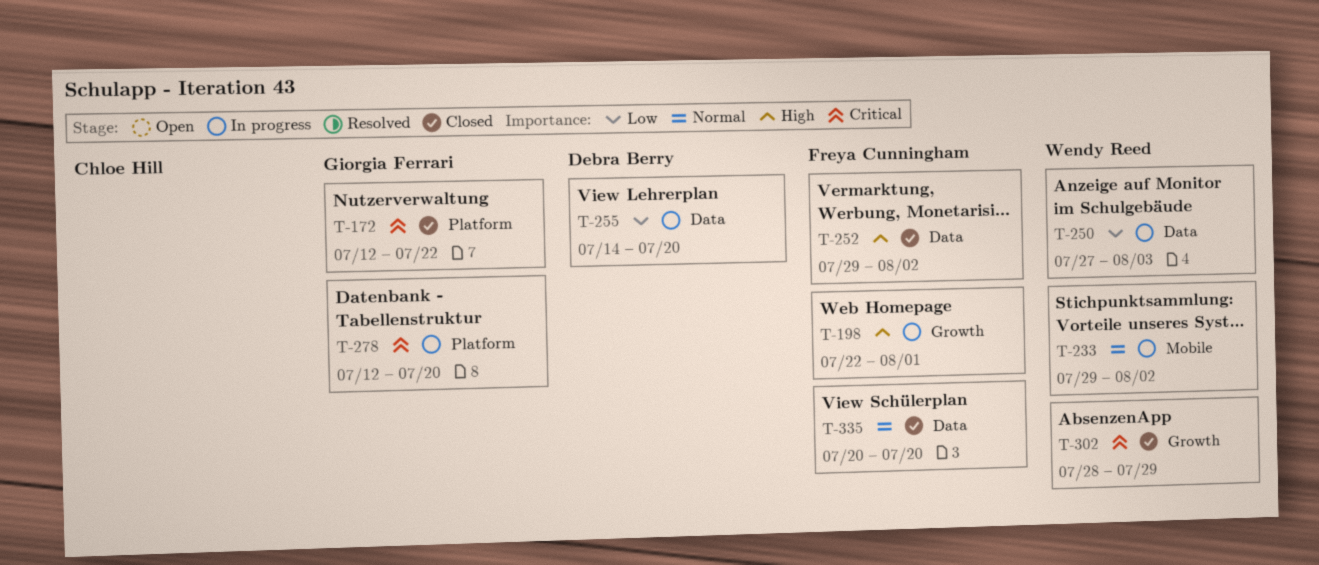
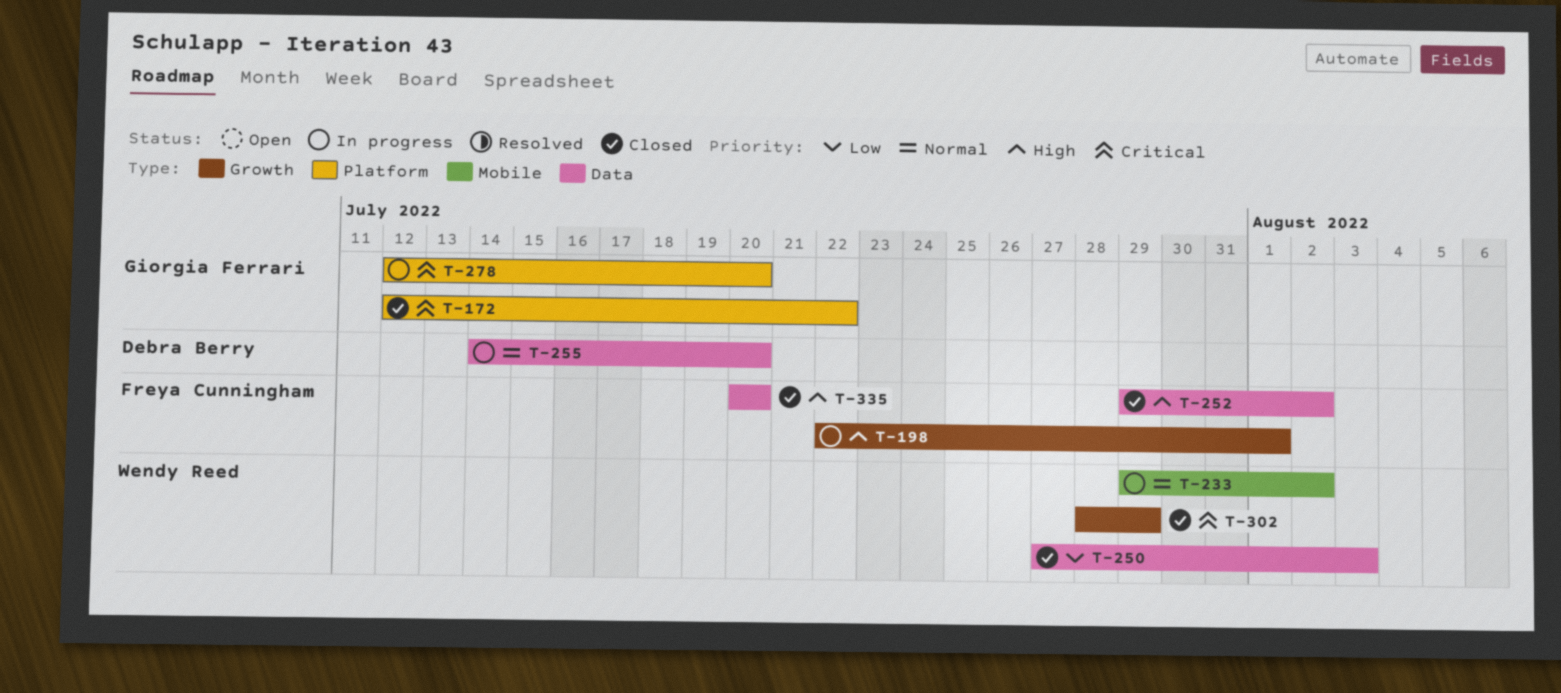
T-250, status: In progress -> Closed
T-255, priority: Low -> Normal
T-335, priority: Normal -> High

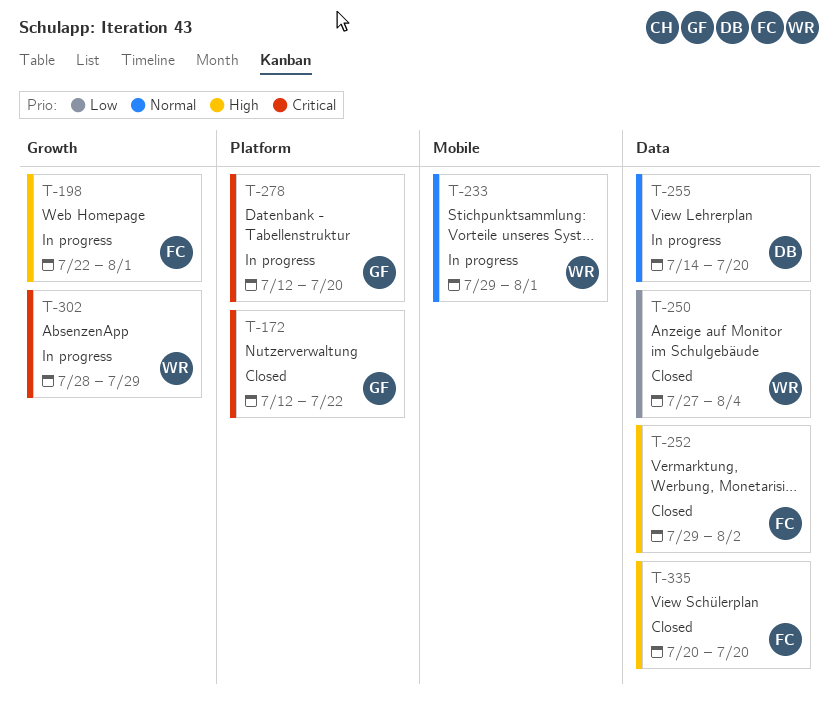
T-233, due: Aug 2 -> Aug 1
T-250, due: Aug 3 -> Aug 4
T-302, status: Closed -> In progress

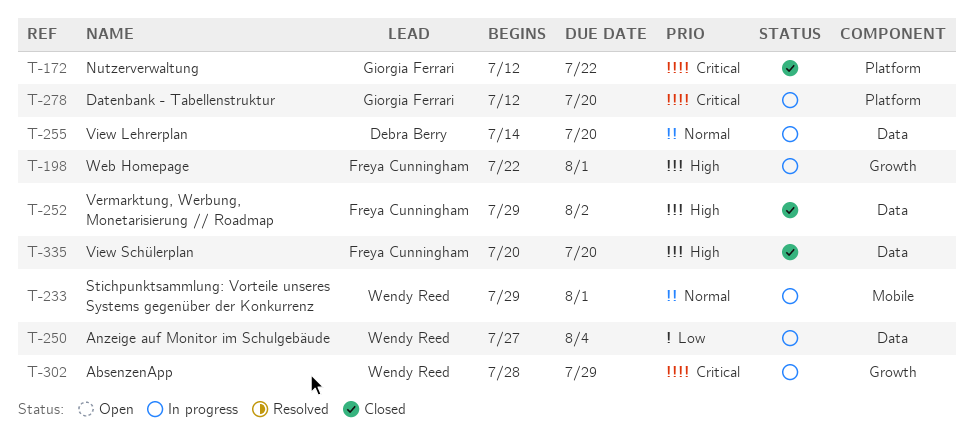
T-250, status: Closed -> In progress

